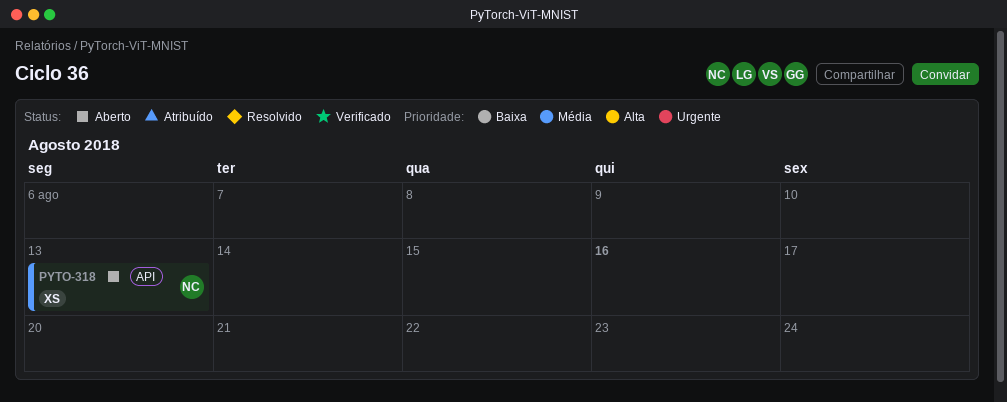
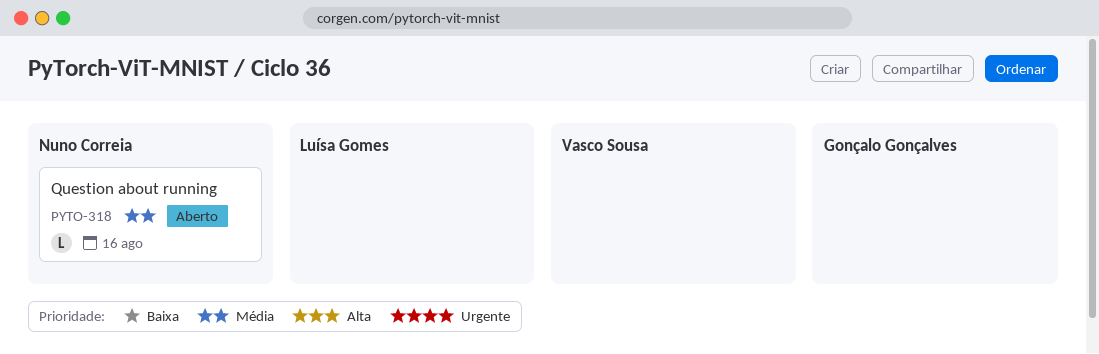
PYTO-318, estimate: XS -> L
PYTO-318, due: Aug 13 -> Aug 16

